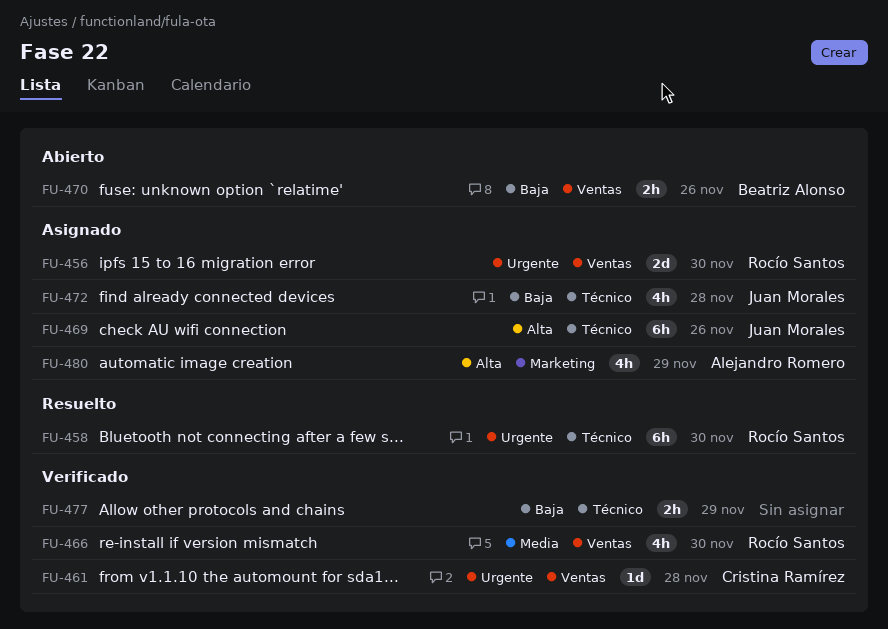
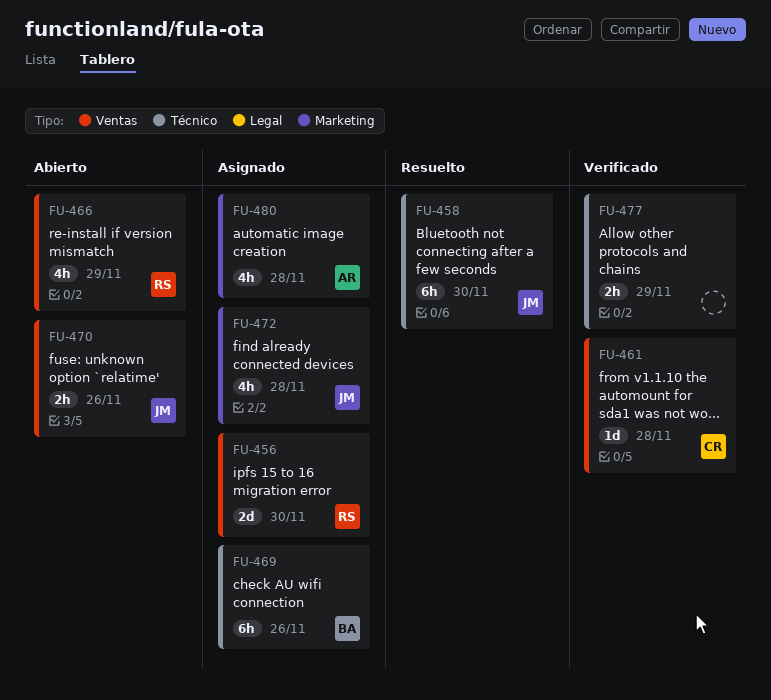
FU-458, owner: Rocío Santos -> Juan Morales
FU-466, status: Verificado -> Abierto
FU-466, due: Nov 30 -> Nov 29
FU-469, owner: Juan Morales -> Beatriz Alonso
FU-470, owner: Beatriz Alonso -> Juan Morales
FU-472, label: Técnico -> Marketing
FU-480, due: Nov 29 -> Nov 28

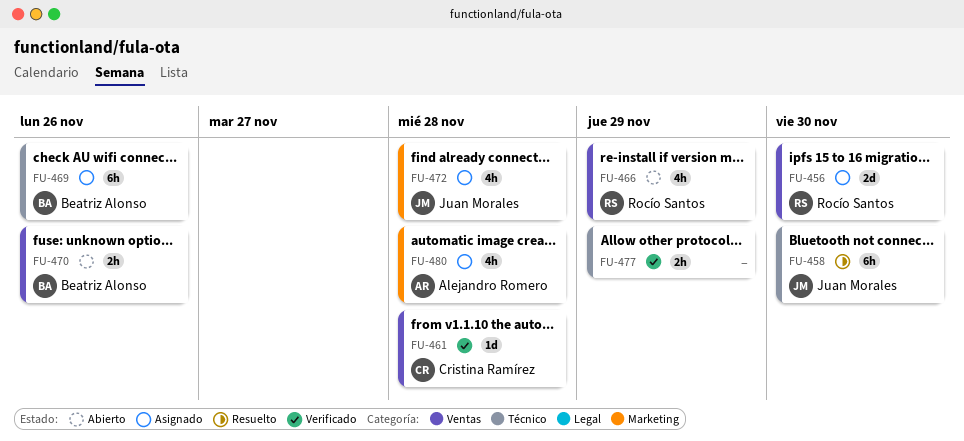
FU-470, owner: Juan Morales -> Beatriz Alonso

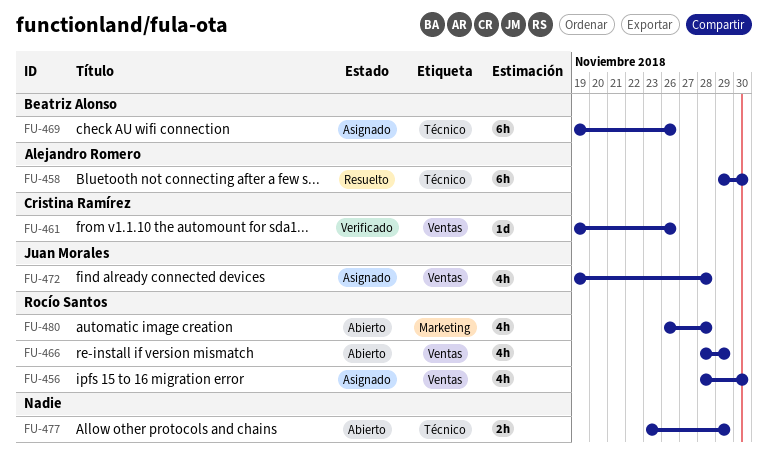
FU-456, estimate: 2d -> 4h
FU-458, owner: Juan Morales -> Alejandro Romero
FU-461, due: Nov 28 -> Nov 26
FU-470: present -> none
FU-472, label: Marketing -> Ventas
FU-477, status: Verificado -> Abierto
FU-480, status: Asignado -> Abierto
FU-480, owner: Alejandro Romero -> Rocío Santos

